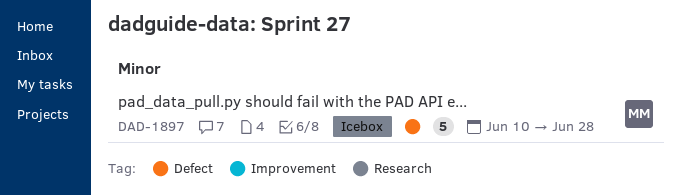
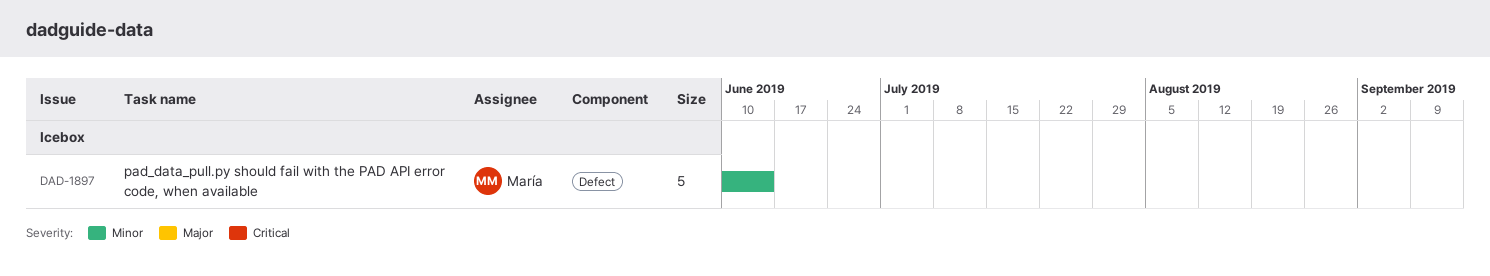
DAD-1897, due: Jun 28 -> Jun 14

